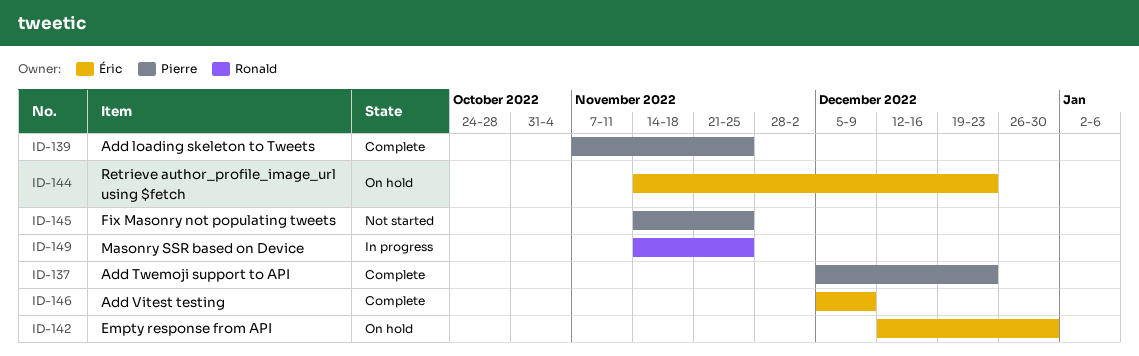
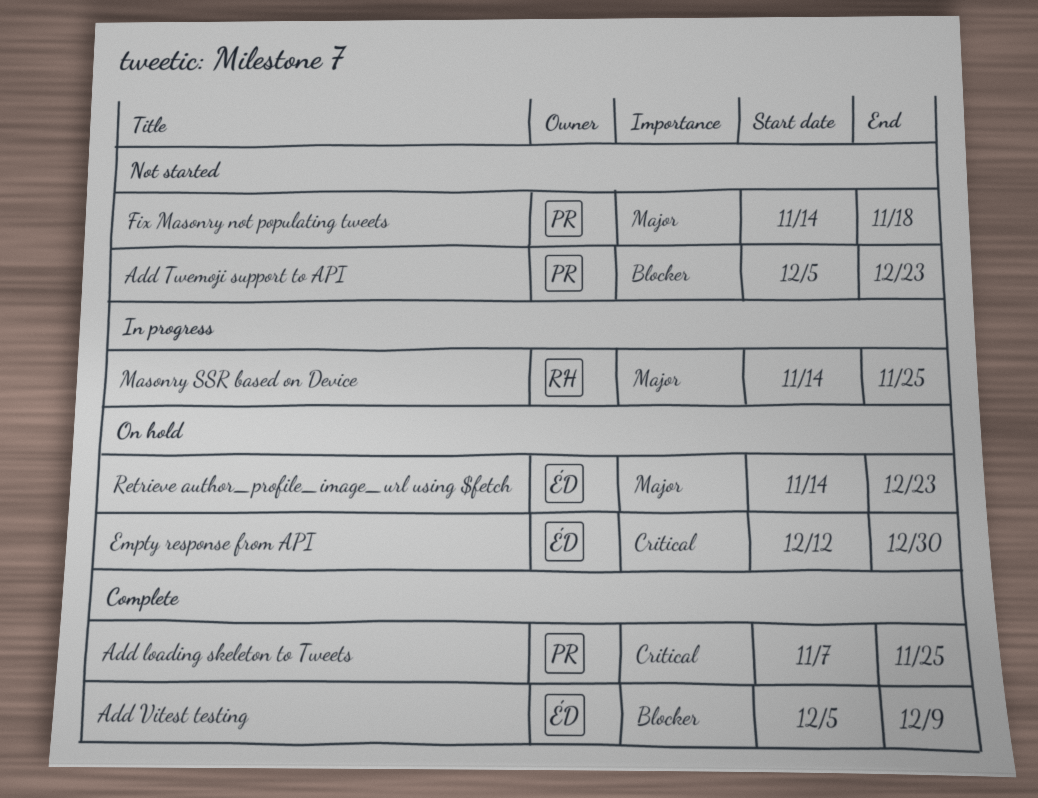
Add Twemoji support to API, status: Complete -> Not started
Fix Masonry not populating tweets, due: Nov 25 -> Nov 18

